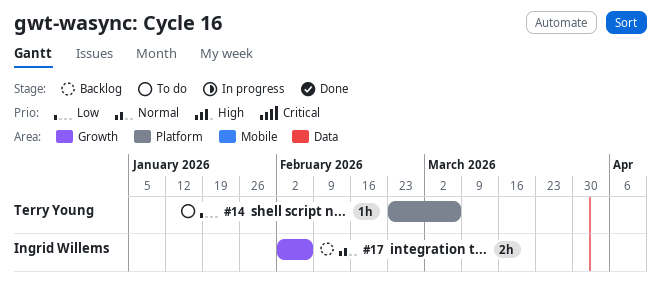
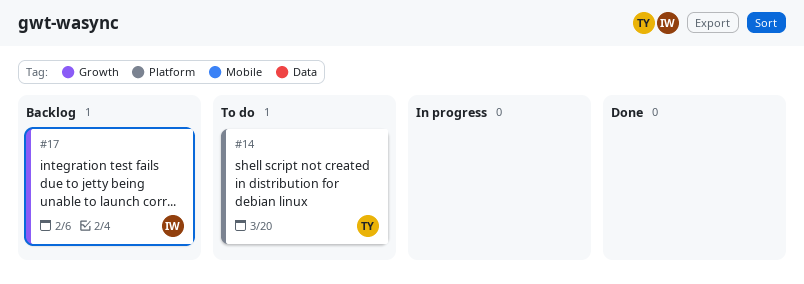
#14, due: Mar 6 -> Mar 20

